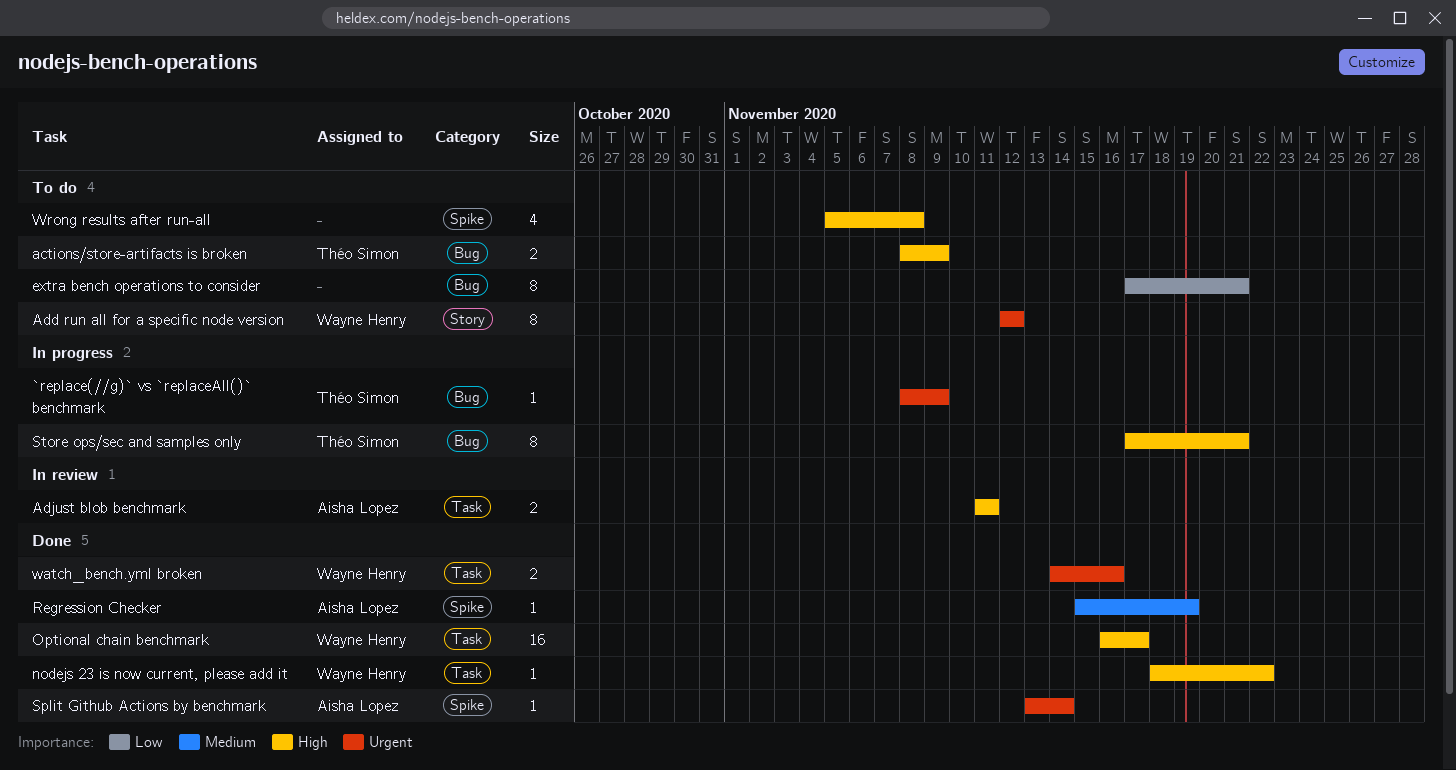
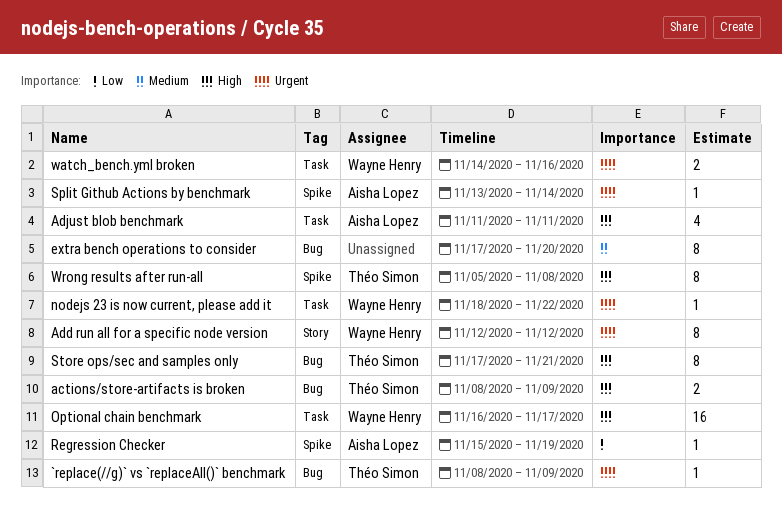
Adjust blob benchmark, estimate: 2 -> 4
extra bench operations to consider, priority: Low -> Medium
extra bench operations to consider, due: Nov 21 -> Nov 20
nodejs 23 is now current, please add it, priority: High -> Urgent
Regression Checker, priority: Medium -> Low
Wrong results after run-all, owner: none -> Théo Simon
Wrong results after run-all, estimate: 4 -> 8

